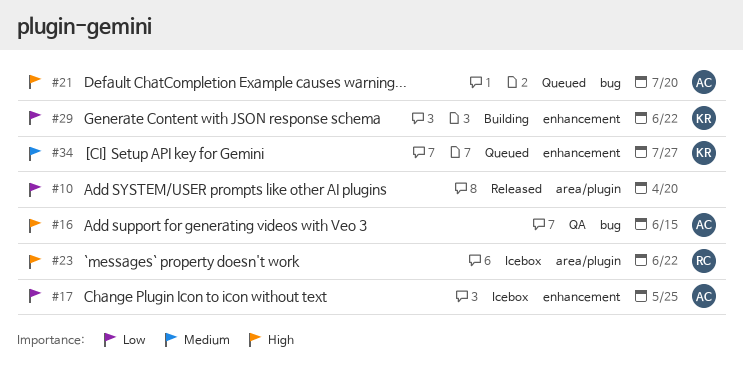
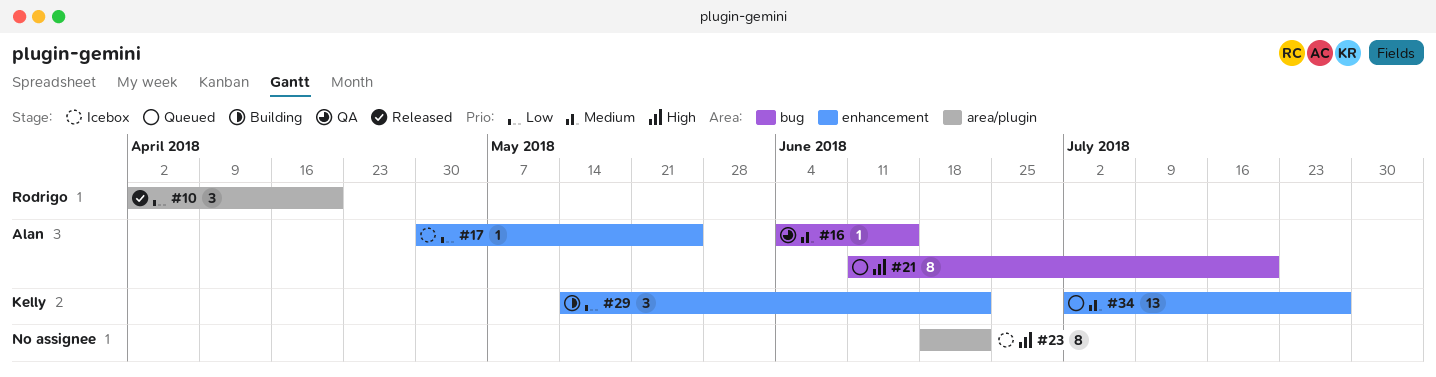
#10, owner: none -> Rodrigo
#16, priority: High -> Medium
#23, owner: Rodrigo -> none

